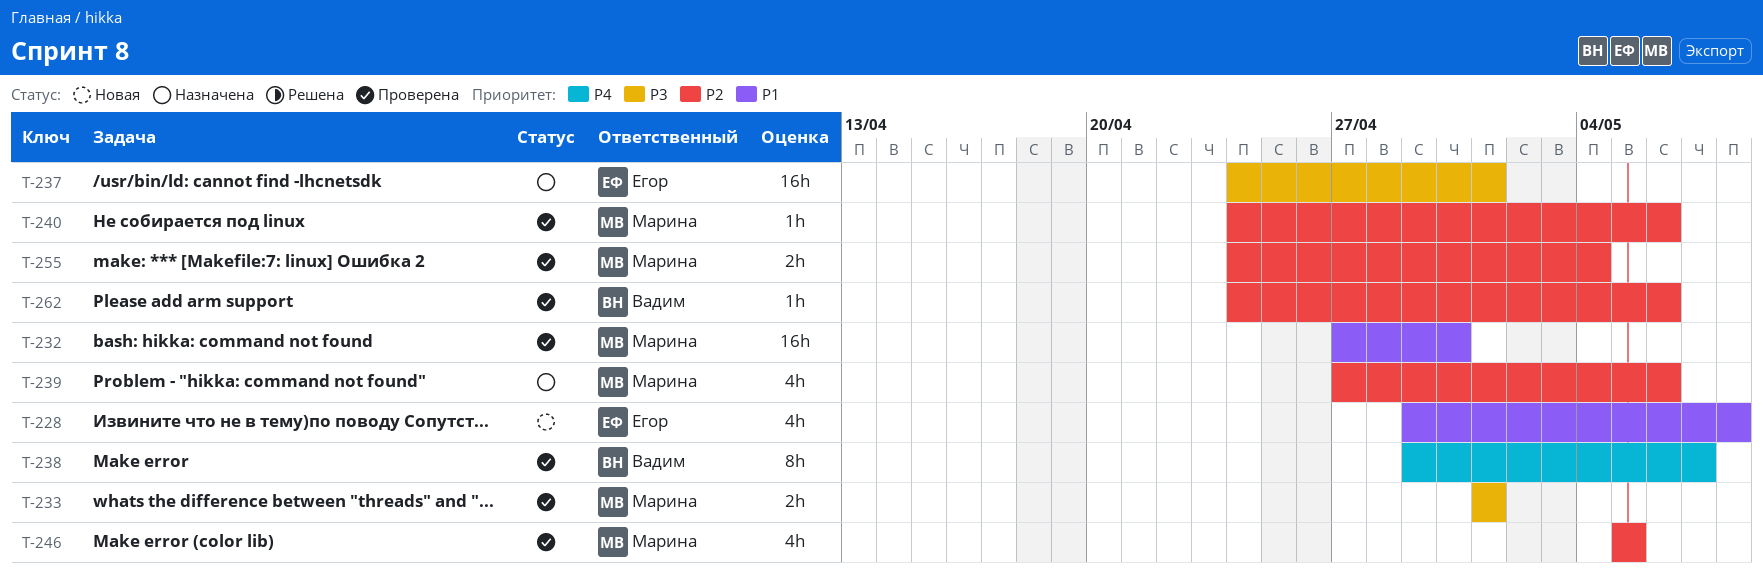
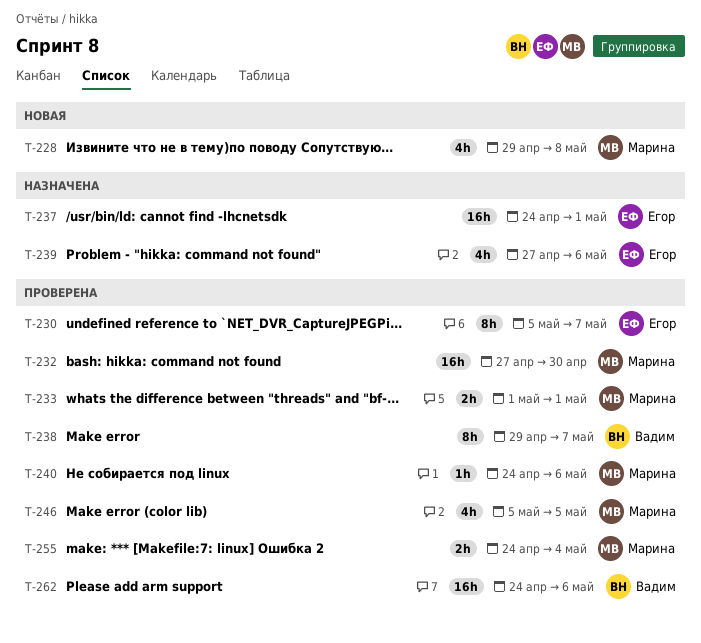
T-228, owner: Егор -> Марина
T-230: none -> present
T-239, owner: Марина -> Егор
T-262, estimate: 1h -> 16h

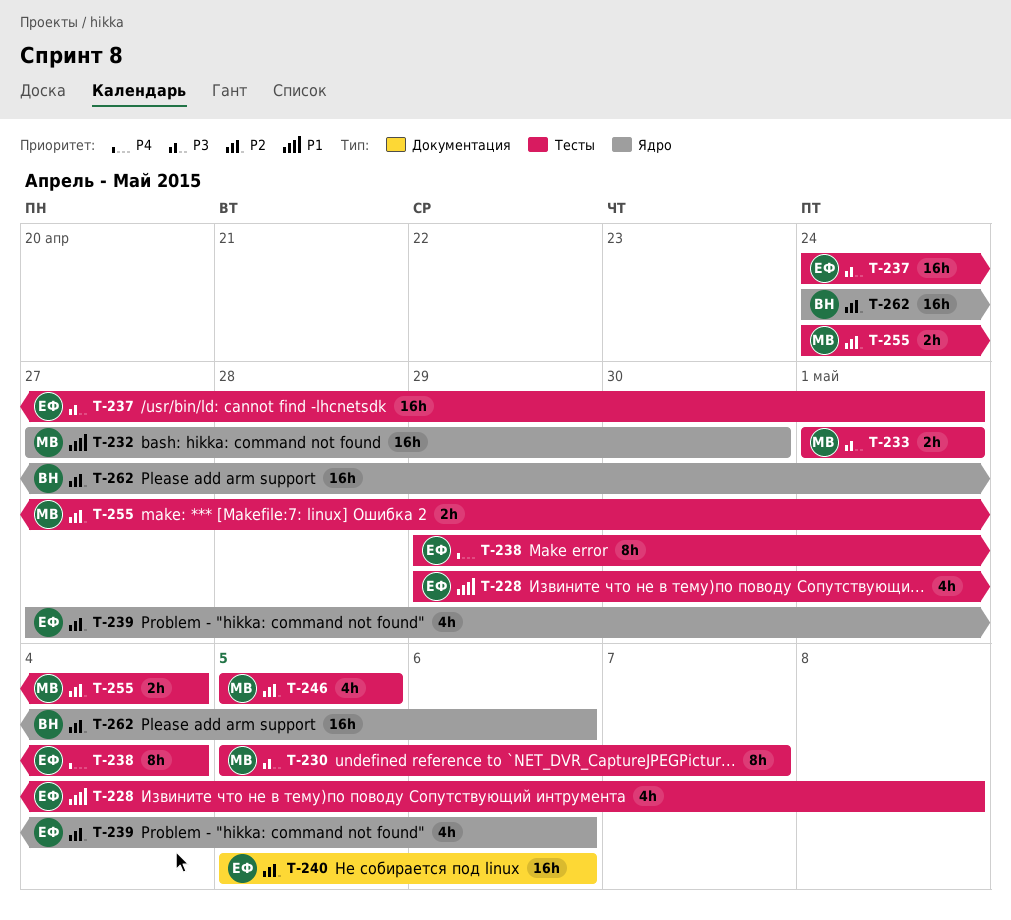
T-228, owner: Марина -> Егор
T-230, owner: Егор -> Марина
T-238, owner: Вадим -> Егор
T-238, due: May 7 -> May 4
T-240, owner: Марина -> Егор
T-240, estimate: 1h -> 16h
T-240, start: Apr 24 -> May 5

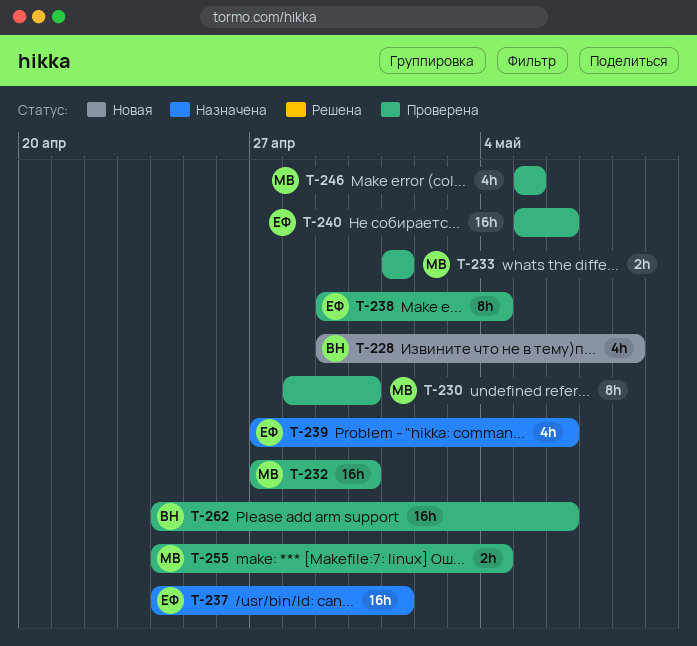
T-228, owner: ЕФ -> ВН
T-230, start: May 5 -> Apr 28
T-230, due: May 7 -> Apr 30

